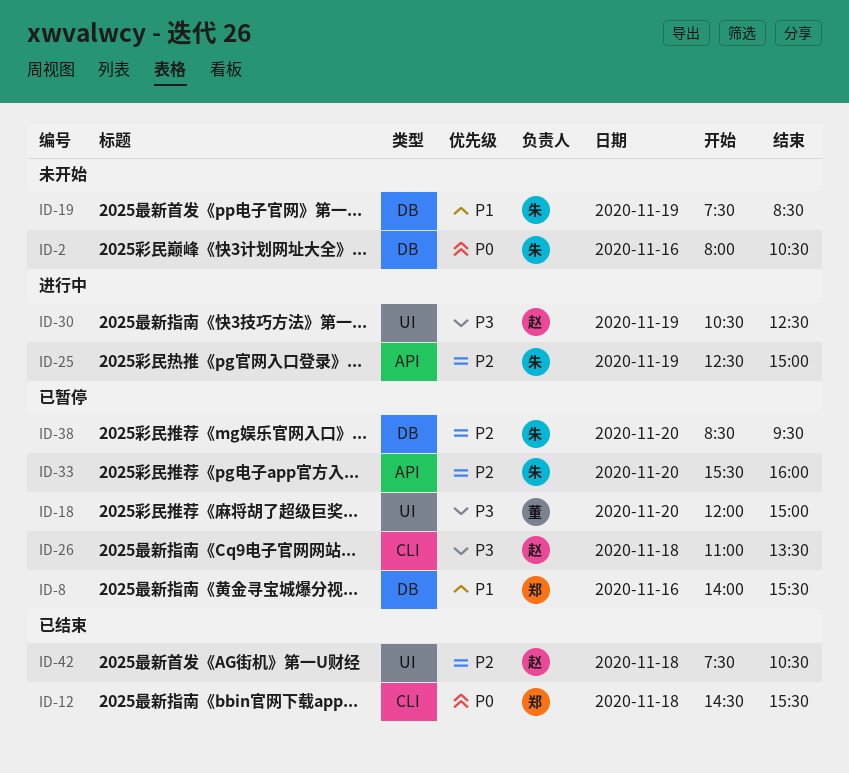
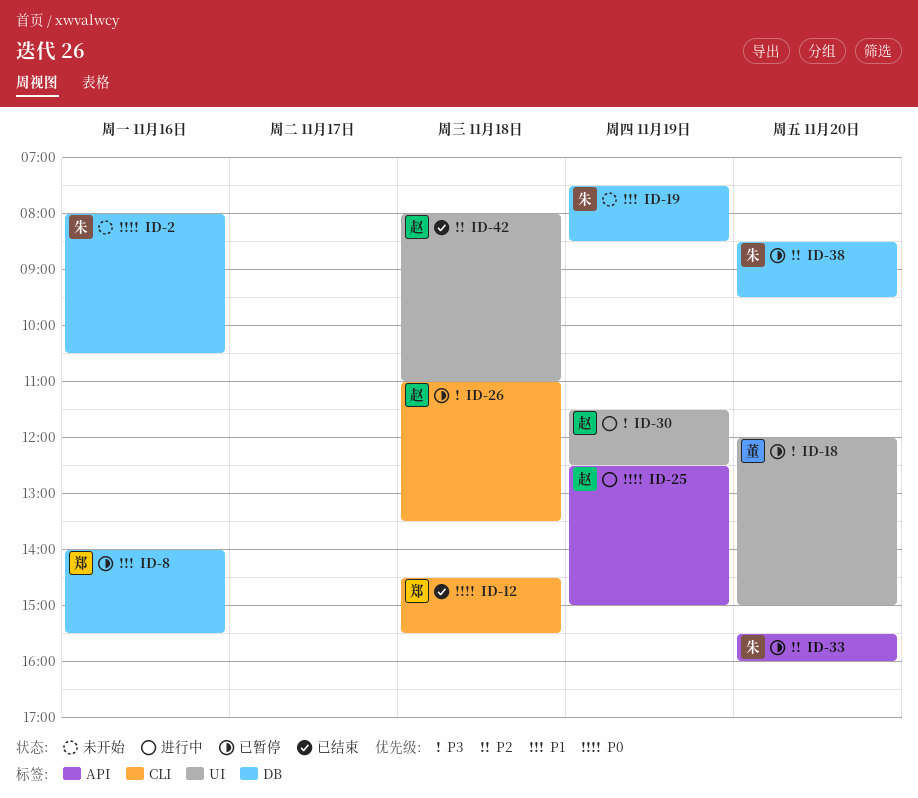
ID-25, owner: 朱 -> 赵
ID-25, priority: P2 -> P0
ID-30, begins: 10:30 -> 11:30
ID-42, begins: 07:30 -> 08:00
ID-42, ends: 10:30 -> 11:00

